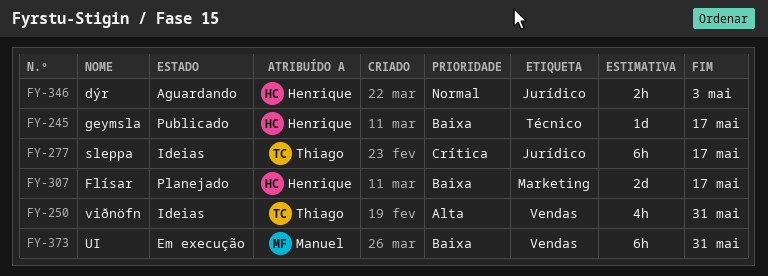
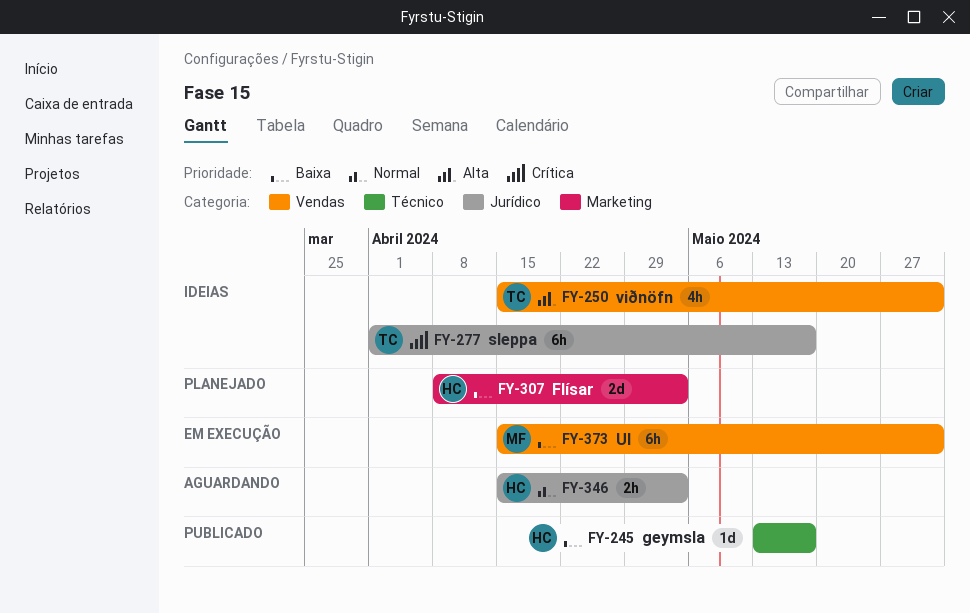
FY-307, due: May 17 -> May 3

